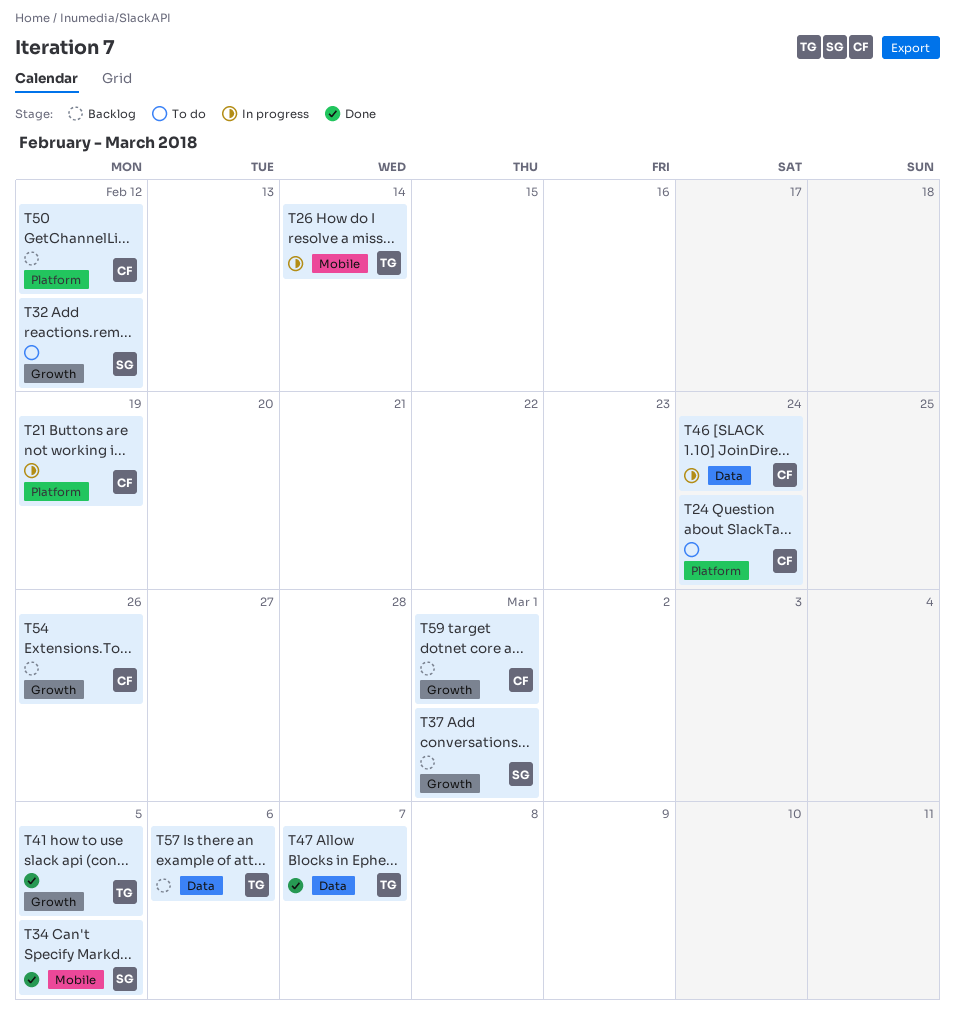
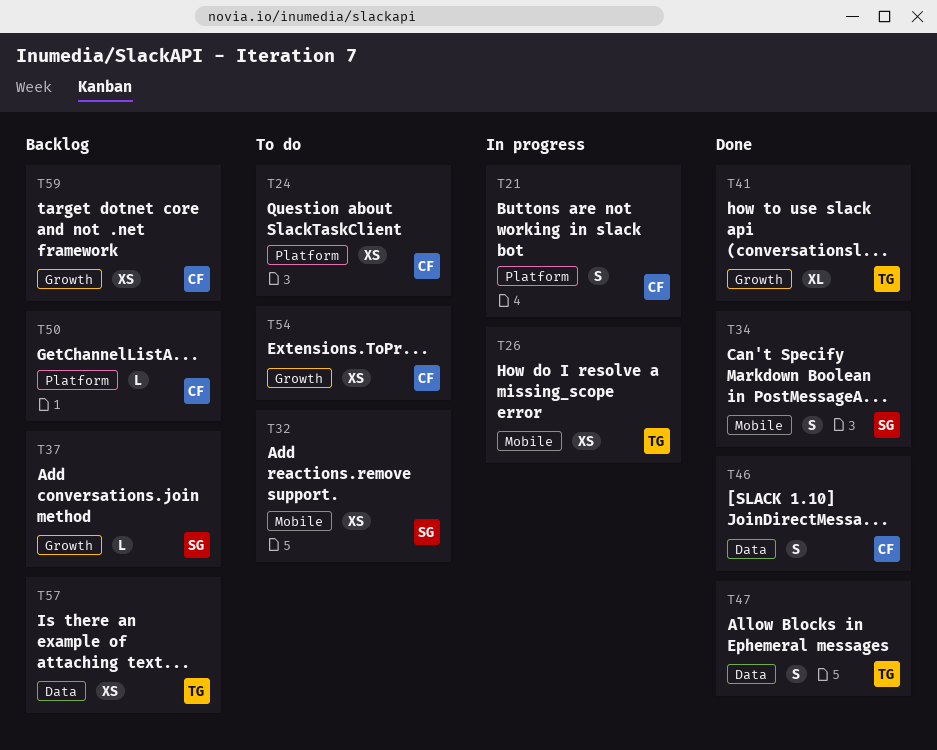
T32, label: Growth -> Mobile
T46, status: In progress -> Done
T54, status: Backlog -> To do

